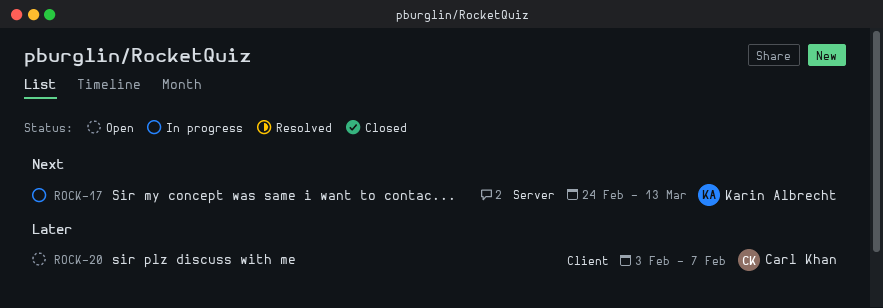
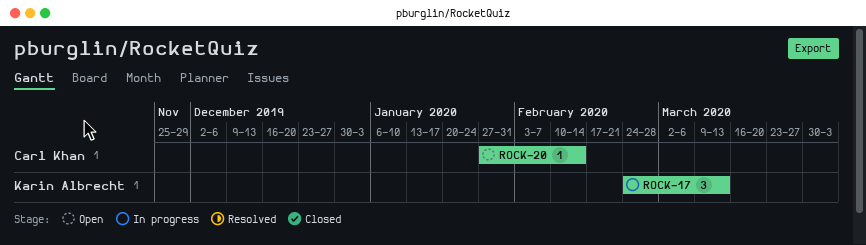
ROCK-20, start: Feb 3 -> Jan 27
ROCK-20, due: Feb 7 -> Feb 14

